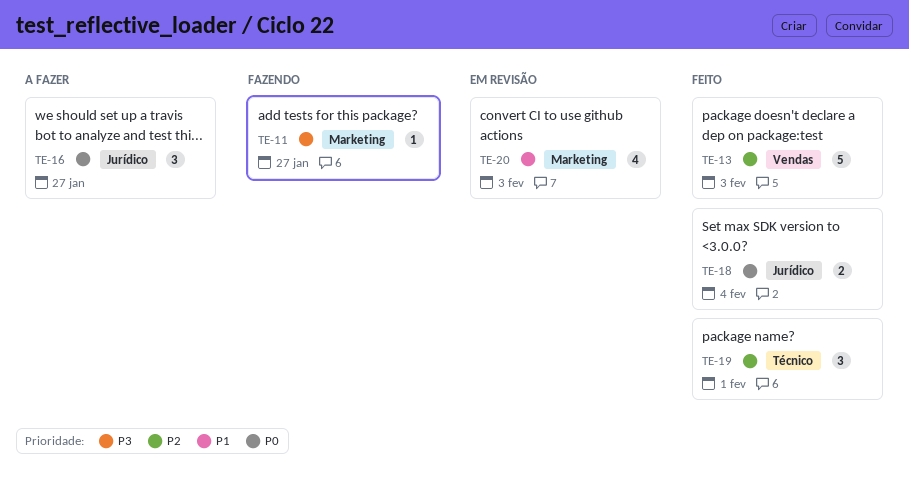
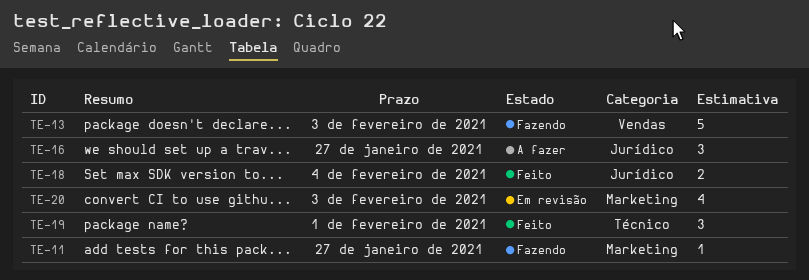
TE-13, status: Feito -> Fazendo

